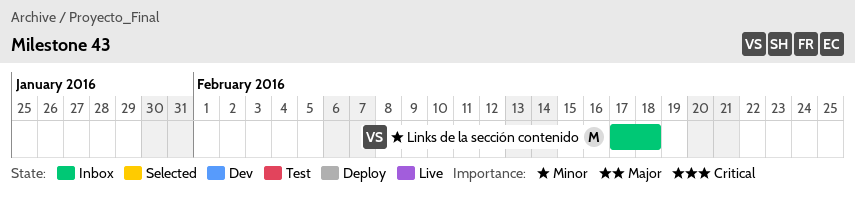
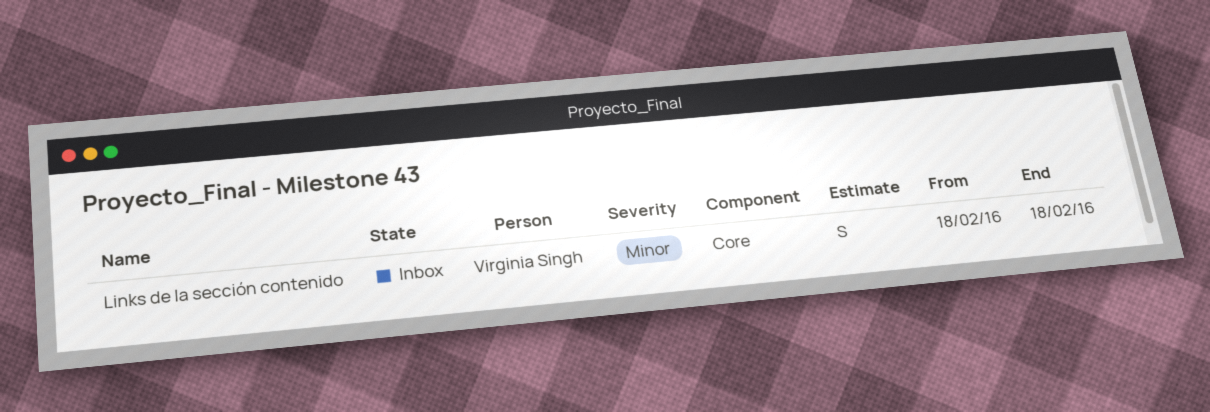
Links de la sección contenido, estimate: M -> S
Links de la sección contenido, start: Feb 17 -> Feb 18

